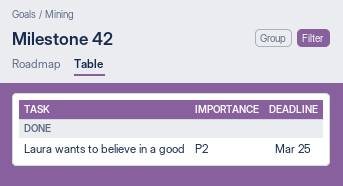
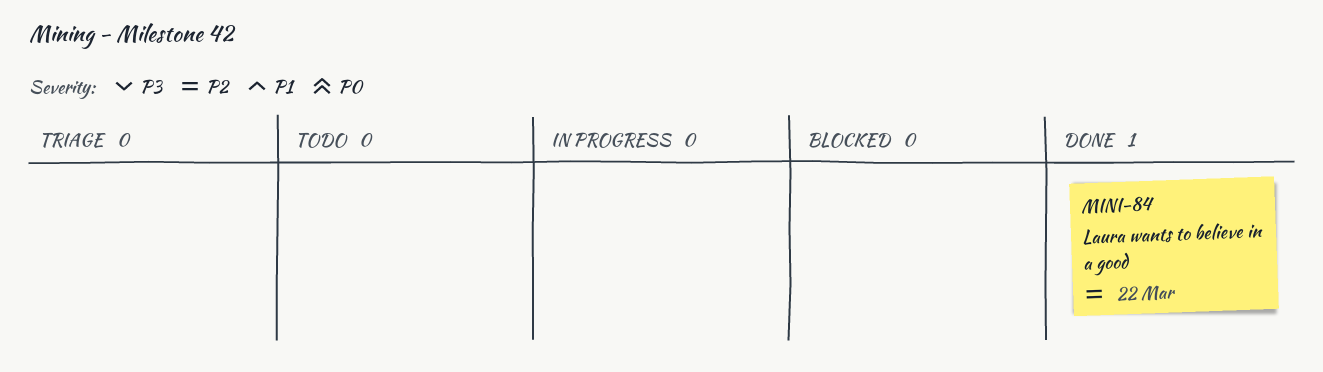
Laura wants to believe in a good, due: Mar 25 -> Mar 22

